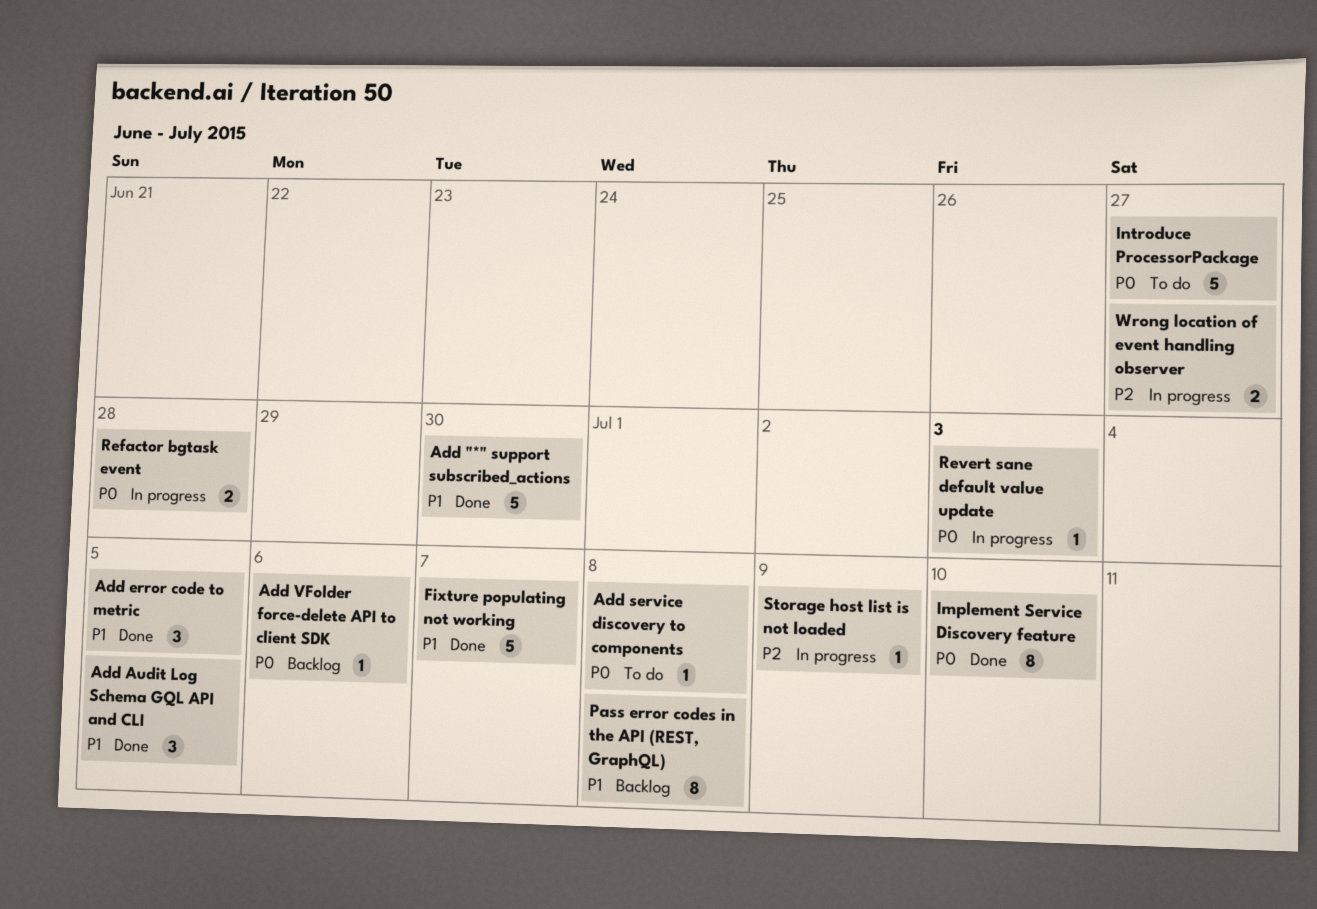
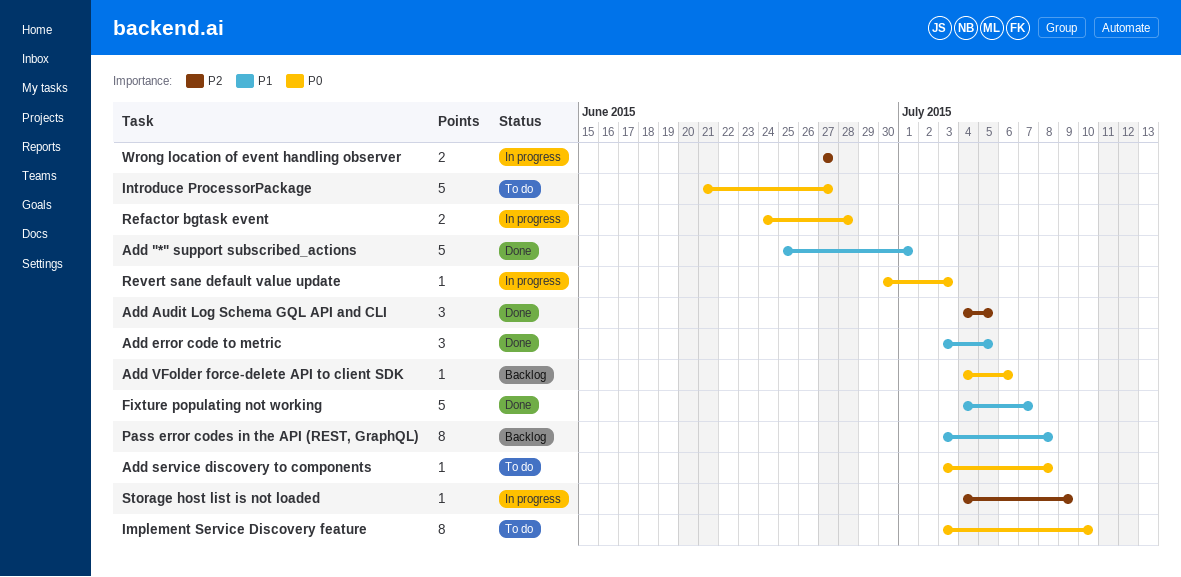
Add "*" support subscribed_actions, due: Jun 30 -> Jul 1
Add Audit Log Schema GQL API and CLI, priority: P1 -> P2
Implement Service Discovery feature, status: Done -> To do

